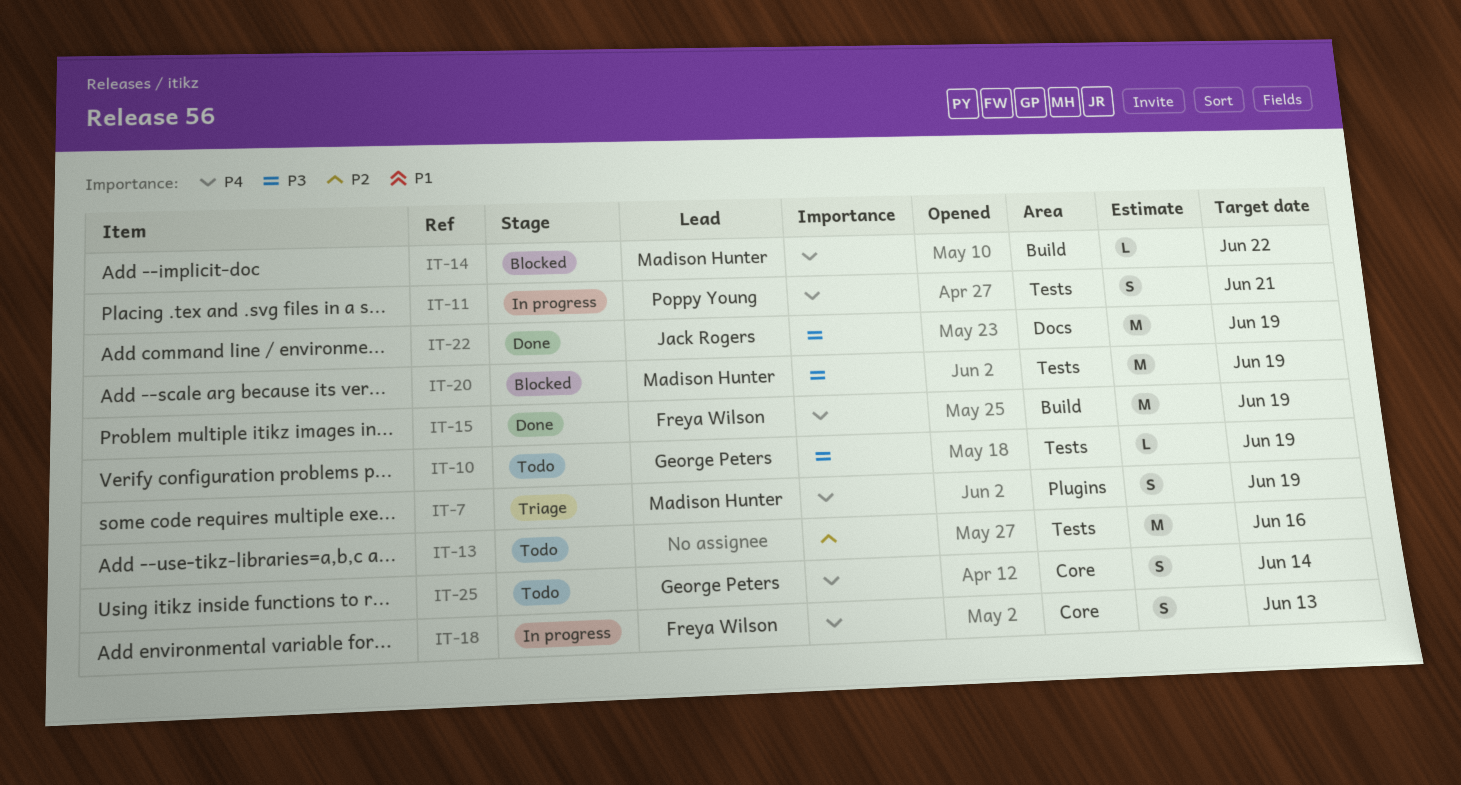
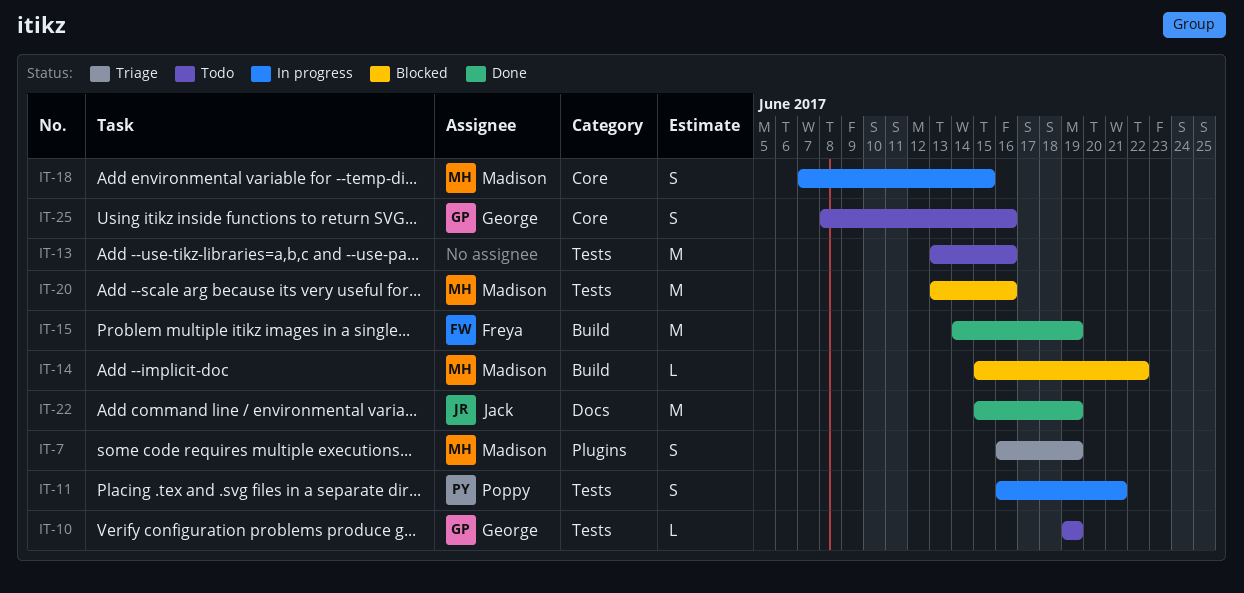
IT-18, owner: Freya Wilson -> Madison Hunter
IT-18, due: Jun 13 -> Jun 15
IT-20, due: Jun 19 -> Jun 16
IT-25, due: Jun 14 -> Jun 16

